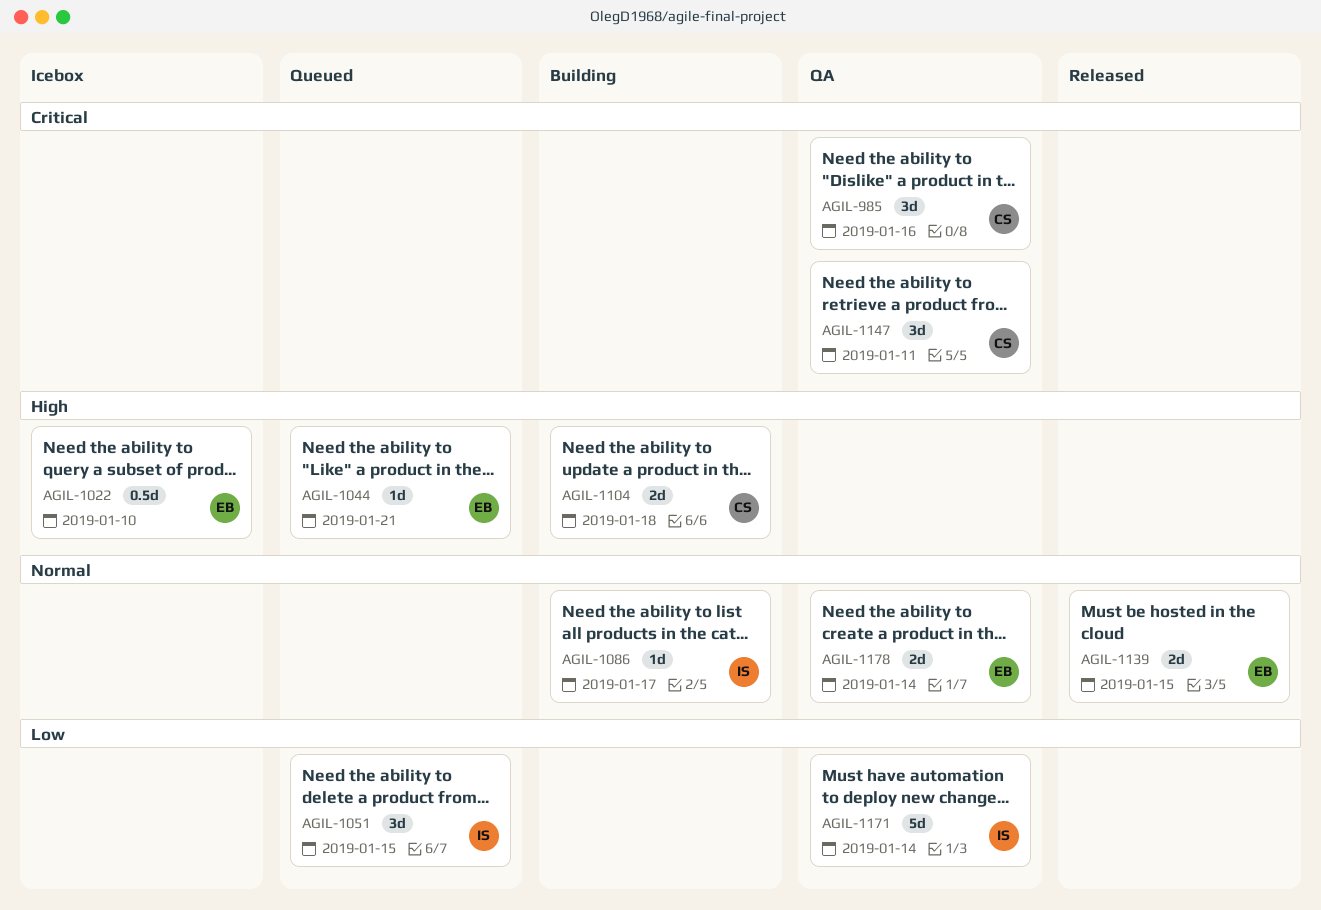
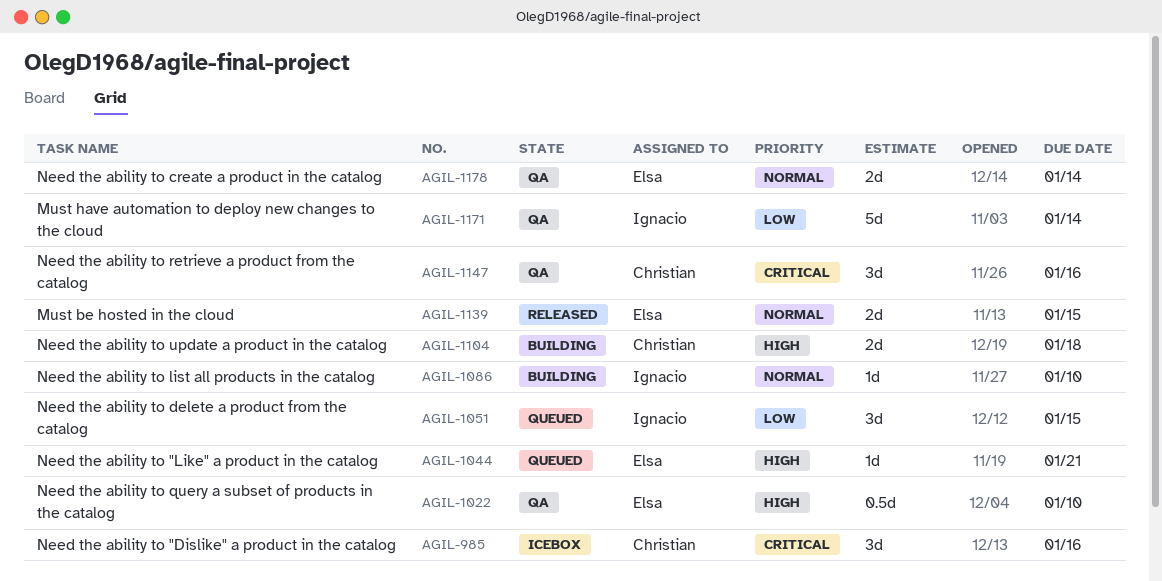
AGIL-985, status: QA -> Icebox
AGIL-1022, status: Icebox -> QA
AGIL-1086, due: Jan 17 -> Jan 10
AGIL-1147, due: Jan 11 -> Jan 16

